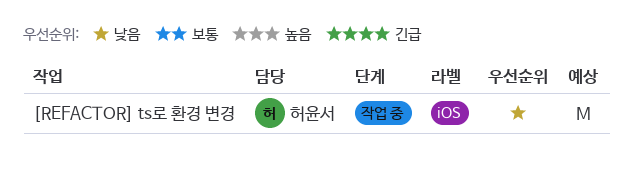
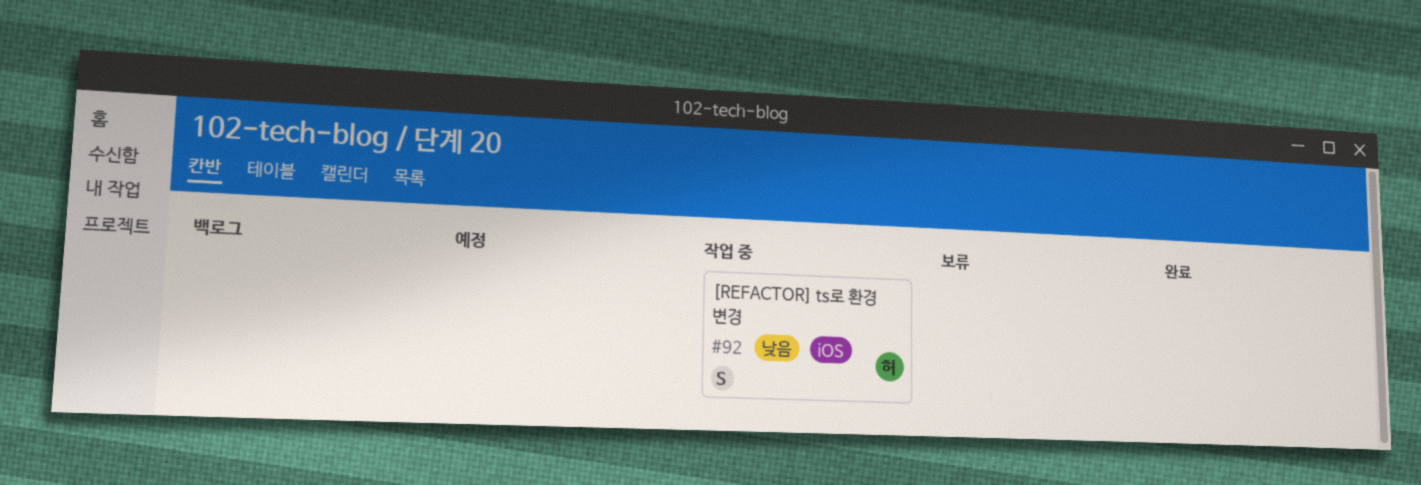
[REFACTOR] ts로 환경 변경, estimate: M -> S

